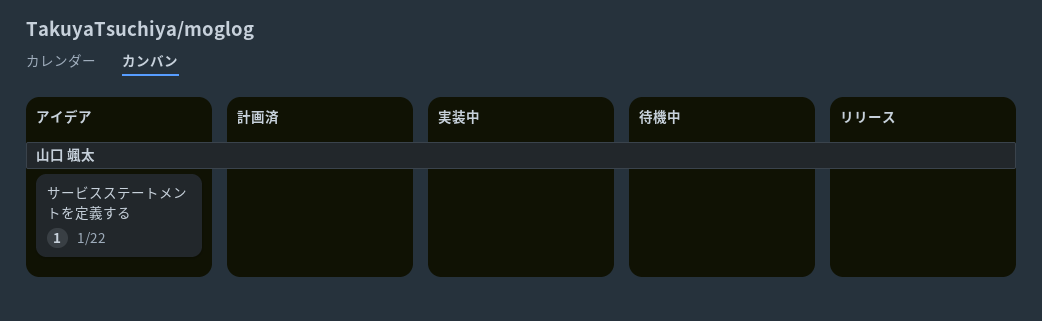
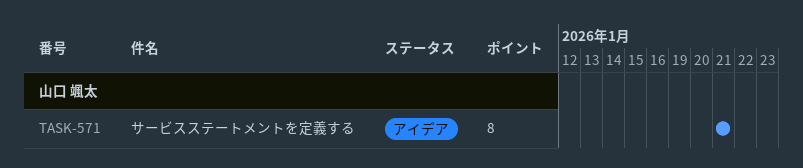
サービスステートメントを定義する, estimate: 1 -> 8
サービスステートメントを定義する, due: Jan 22 -> Jan 21

